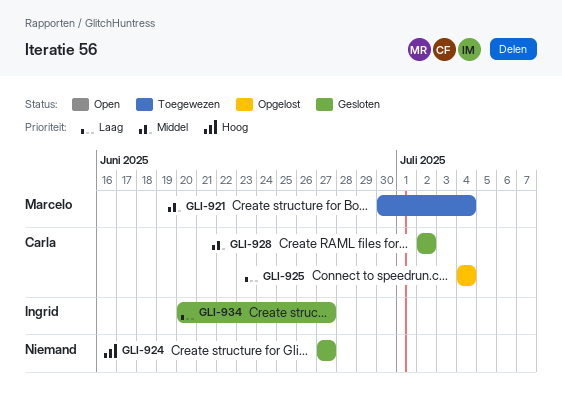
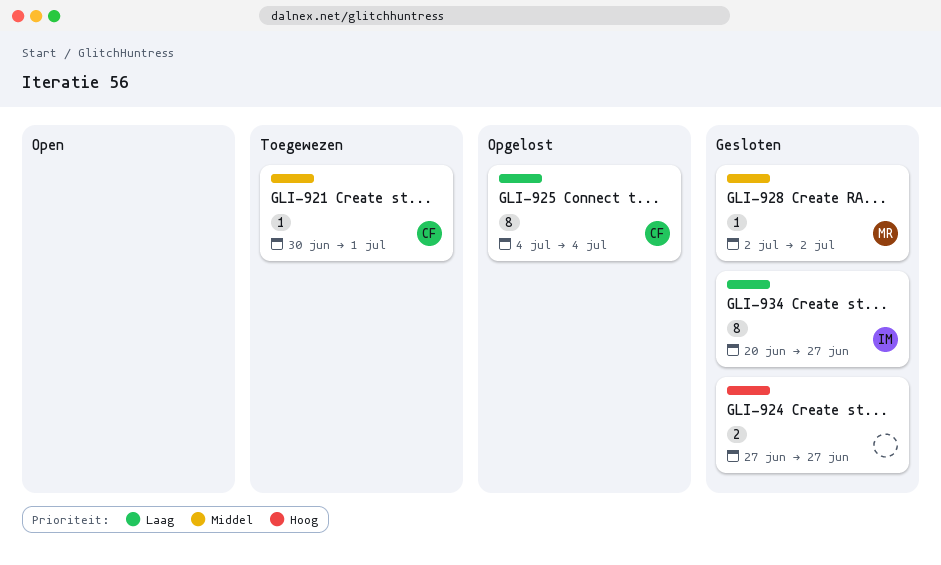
GLI-921, owner: Marcelo -> Carla
GLI-921, due: Jul 4 -> Jul 1
GLI-928, owner: Carla -> Marcelo

